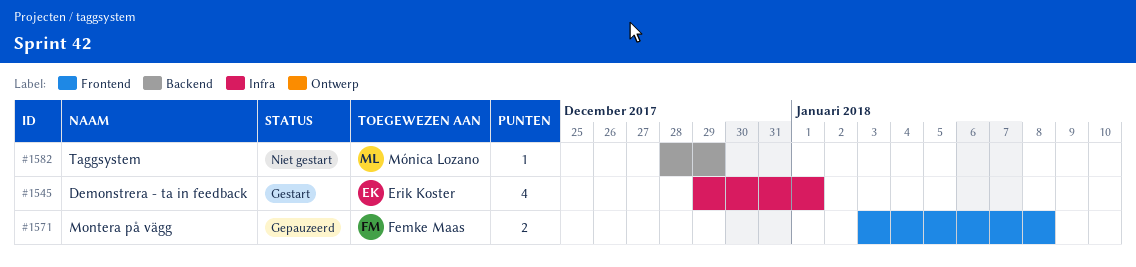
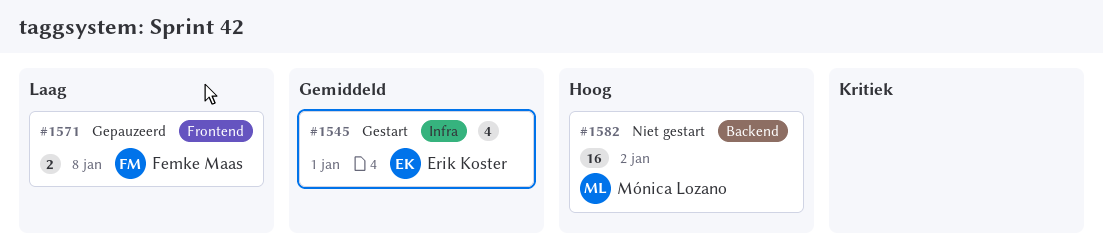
#1582, estimate: 1 -> 16
#1582, due: Dec 29 -> Jan 2

